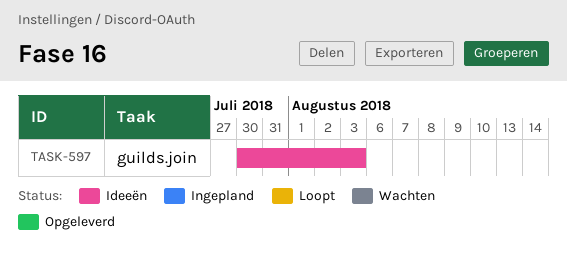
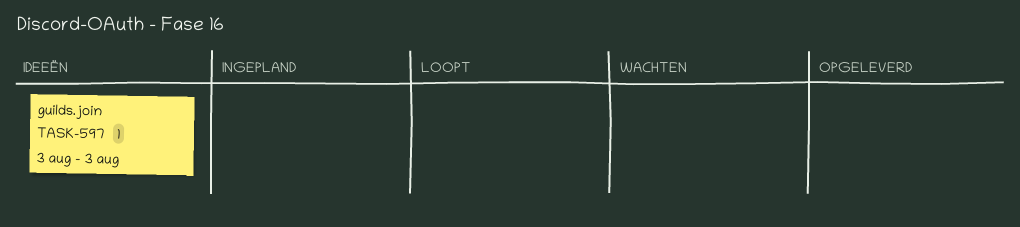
TASK-597, start: Jul 30 -> Aug 3

